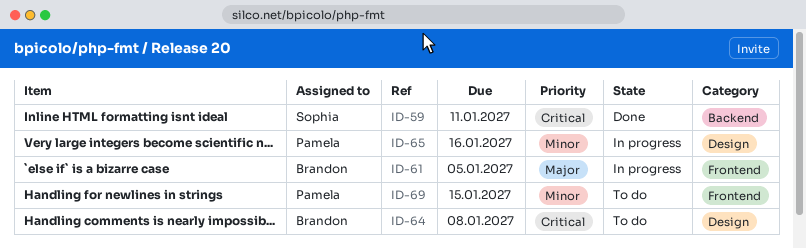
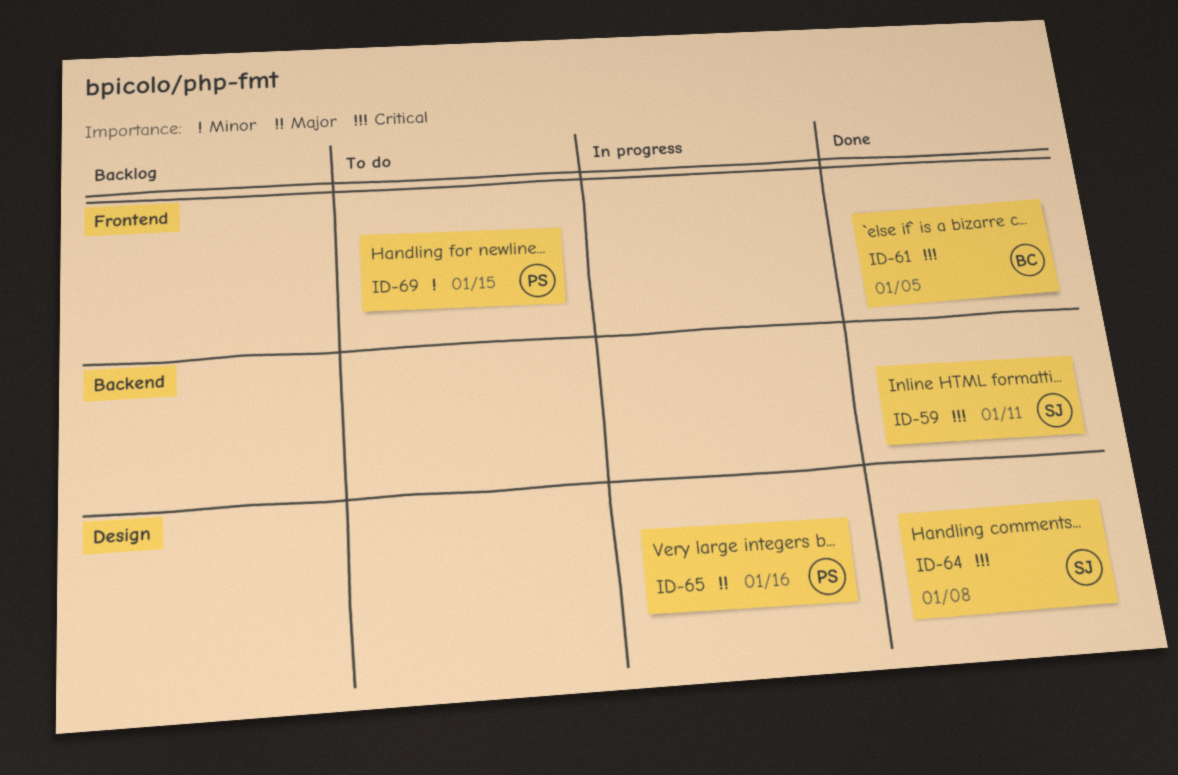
ID-61, status: In progress -> Done
ID-61, priority: Major -> Critical
ID-64, status: To do -> Done
ID-64, owner: Brandon -> Sophia
ID-65, priority: Minor -> Major

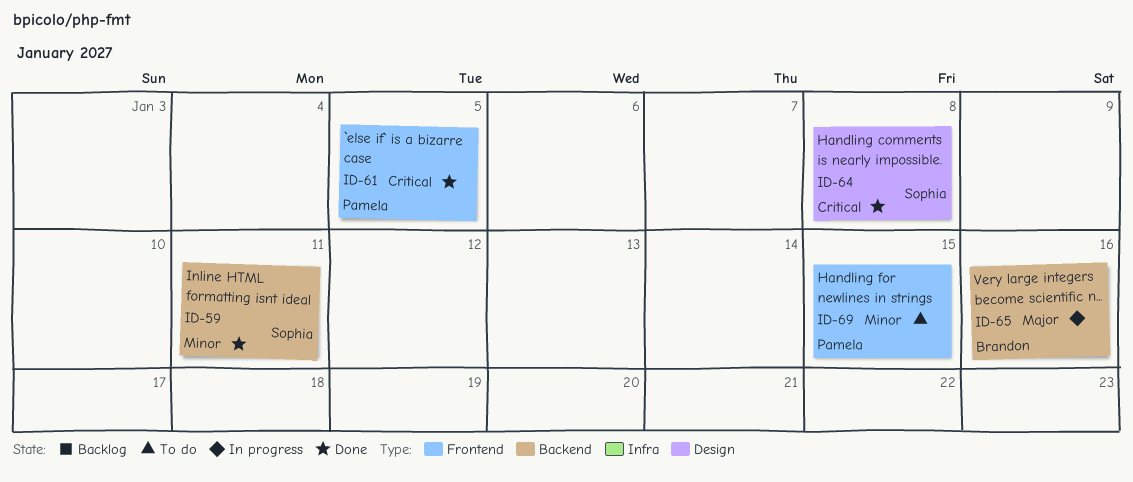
ID-59, priority: Critical -> Minor
ID-61, owner: Brandon -> Pamela
ID-65, owner: Pamela -> Brandon
ID-65, label: Design -> Backend

